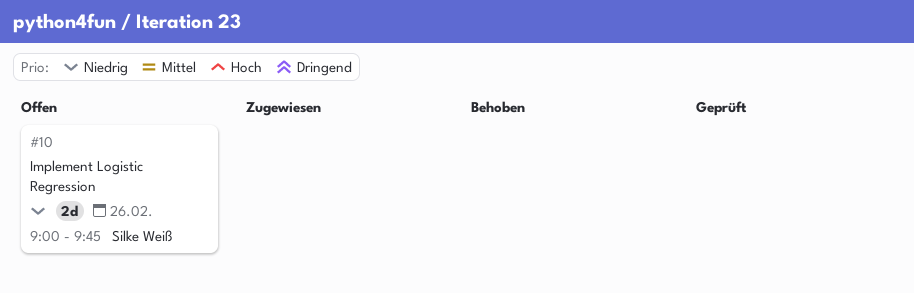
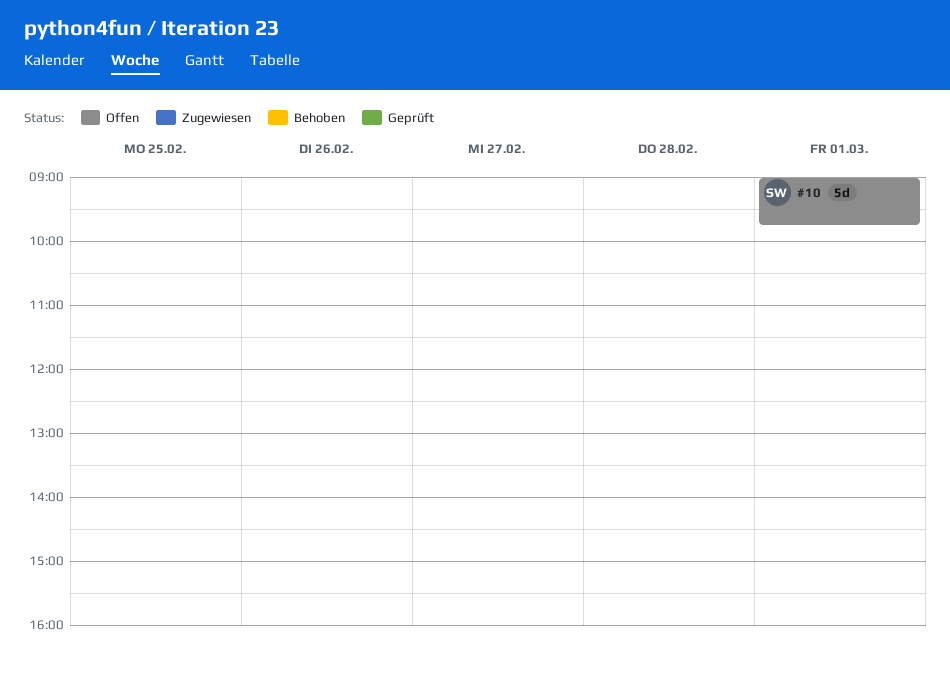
#10, estimate: 2d -> 5d
#10, day: Feb 26 -> Mar 1

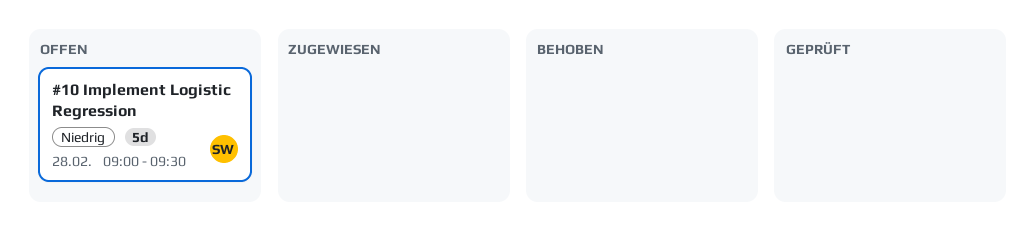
#10, day: Mar 1 -> Feb 28
#10, ends: 09:45 -> 09:30

